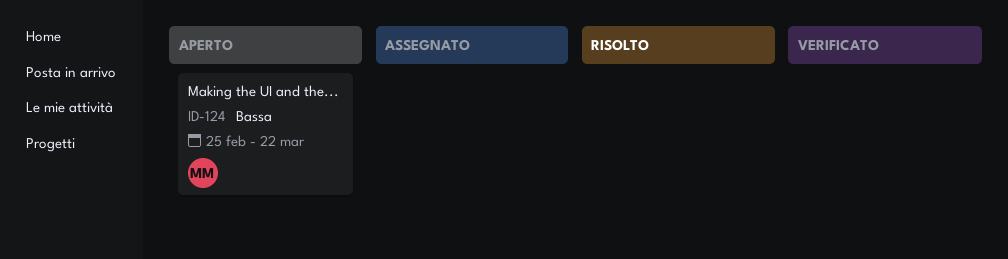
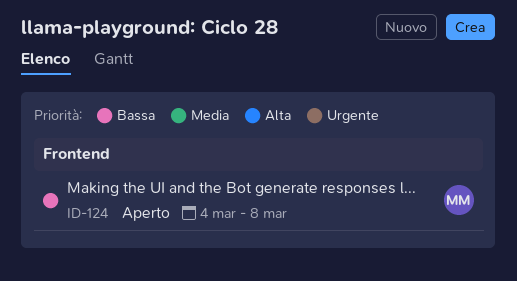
ID-124, start: Feb 25 -> Mar 4
ID-124, due: Mar 22 -> Mar 8

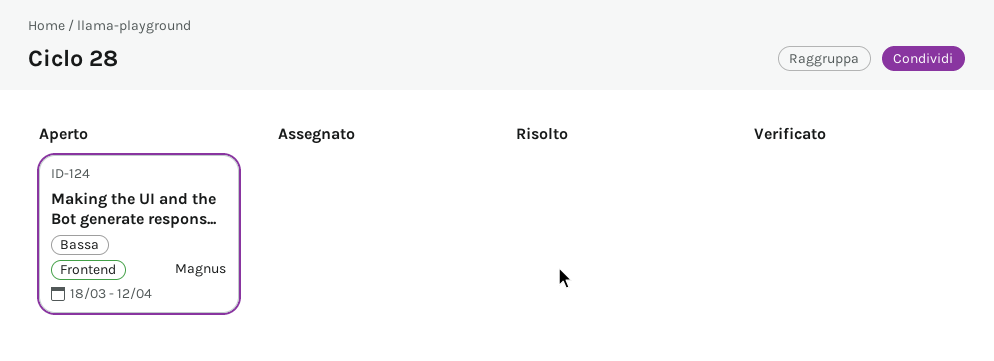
ID-124, start: Mar 4 -> Mar 18
ID-124, due: Mar 8 -> Apr 12

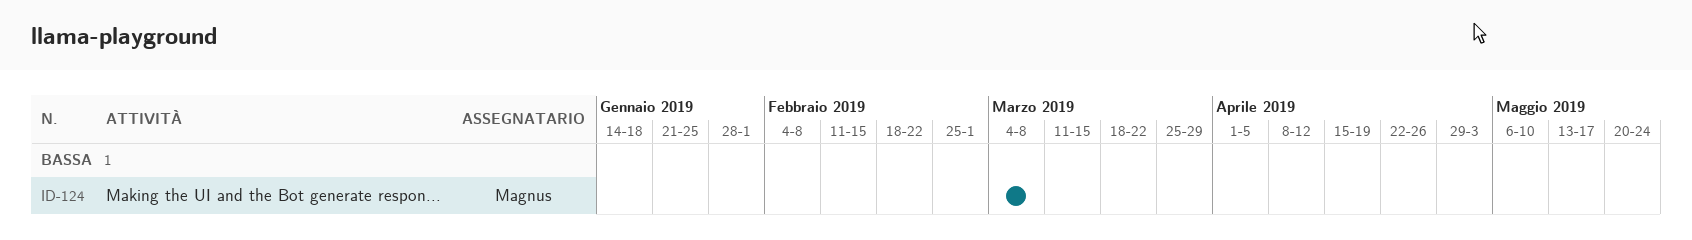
ID-124, start: Mar 18 -> Mar 4
ID-124, due: Apr 12 -> Mar 8

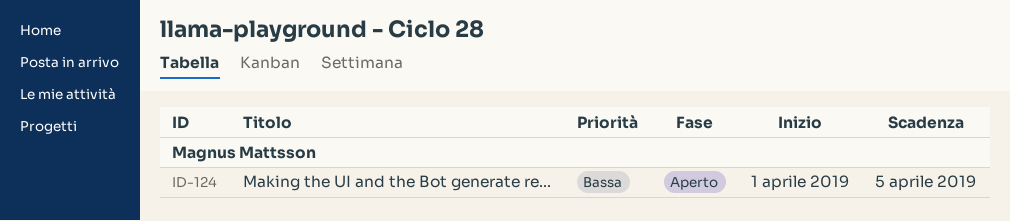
ID-124, start: Mar 4 -> Apr 1
ID-124, due: Mar 8 -> Apr 5

